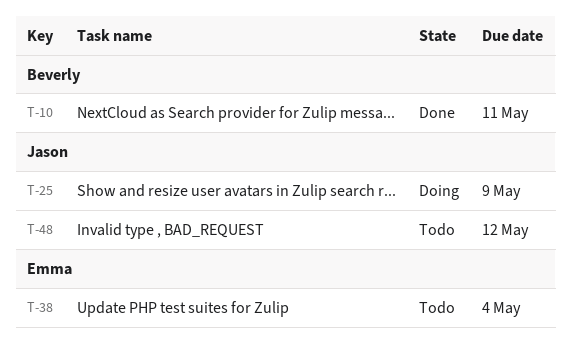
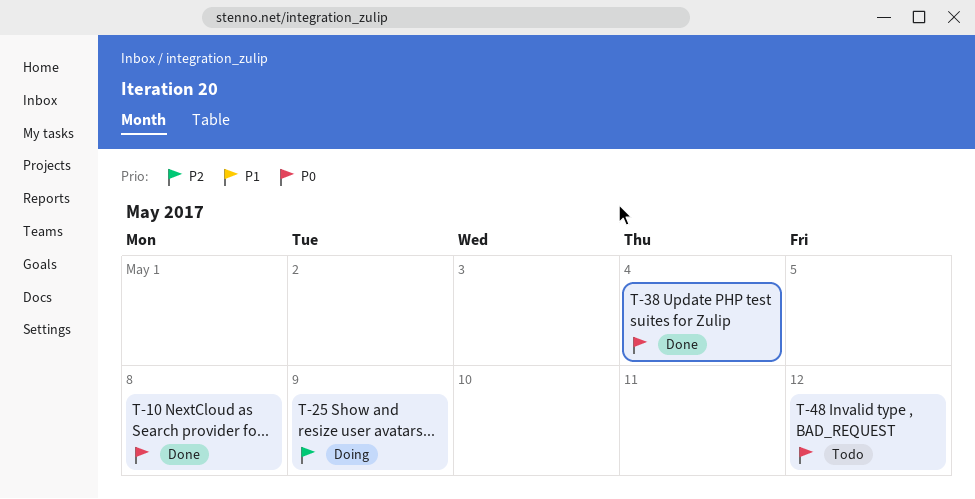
T-10, due: May 11 -> May 8
T-38, status: Todo -> Done

